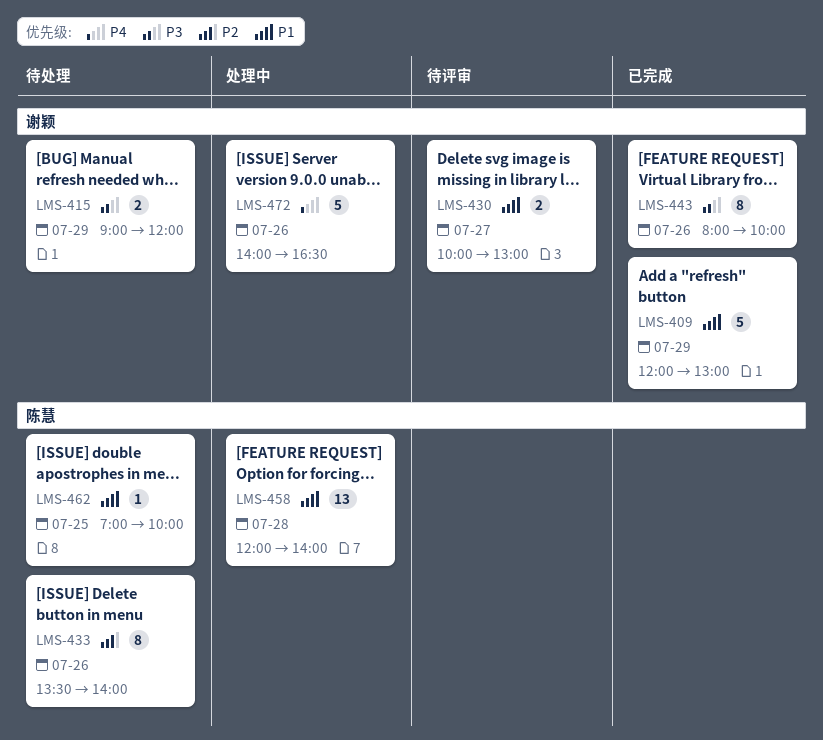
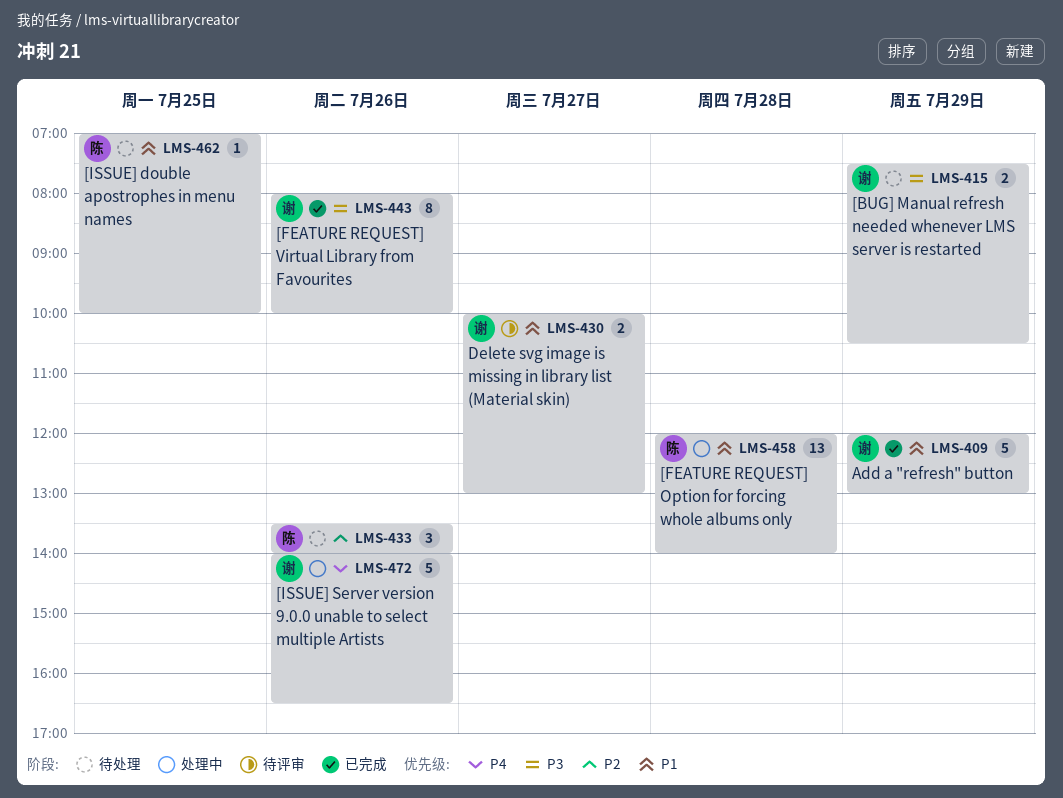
LMS-415, begins: 09:00 -> 07:30
LMS-415, ends: 12:00 -> 10:30
LMS-433, estimate: 8 -> 3

